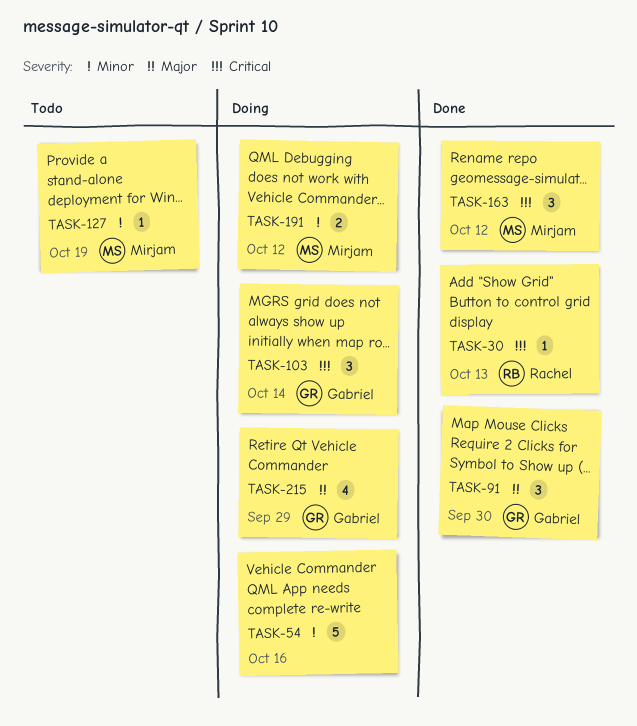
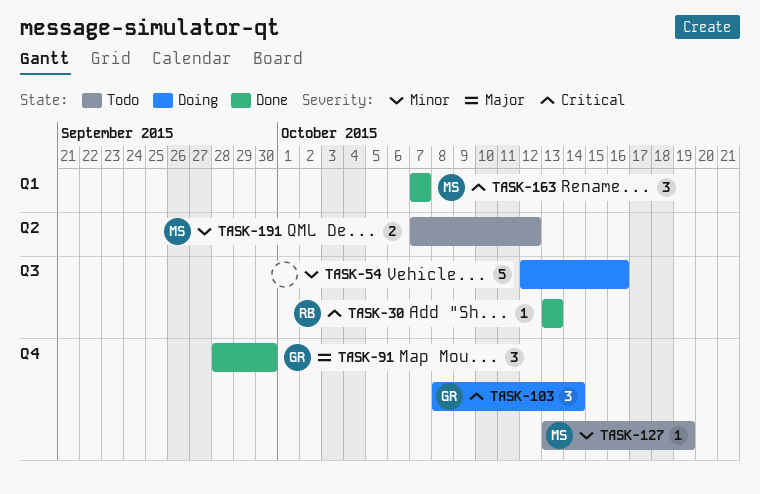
TASK-163, due: Oct 12 -> Oct 7
TASK-191, status: Doing -> Todo
TASK-215: present -> none

